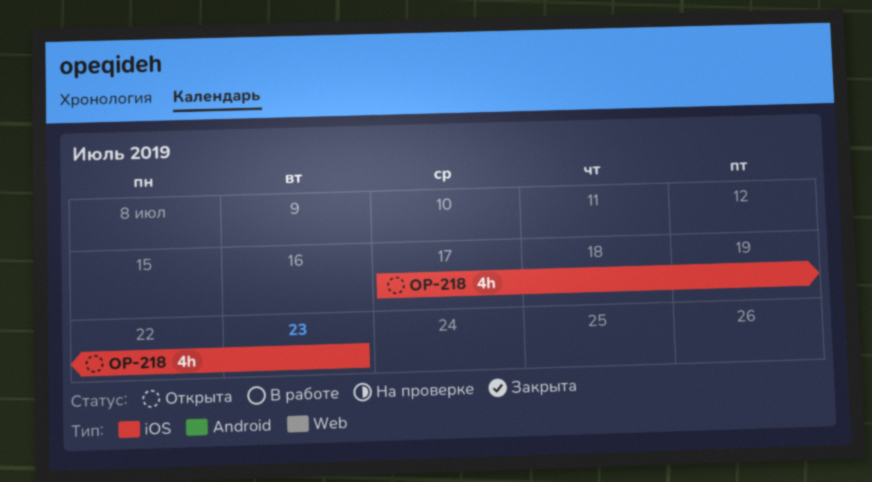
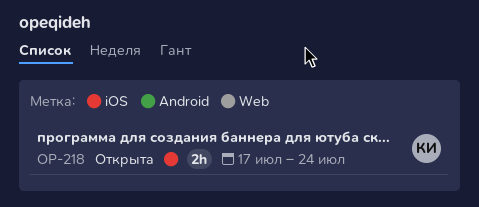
OP-218, estimate: 4h -> 2h
OP-218, due: Jul 23 -> Jul 24

